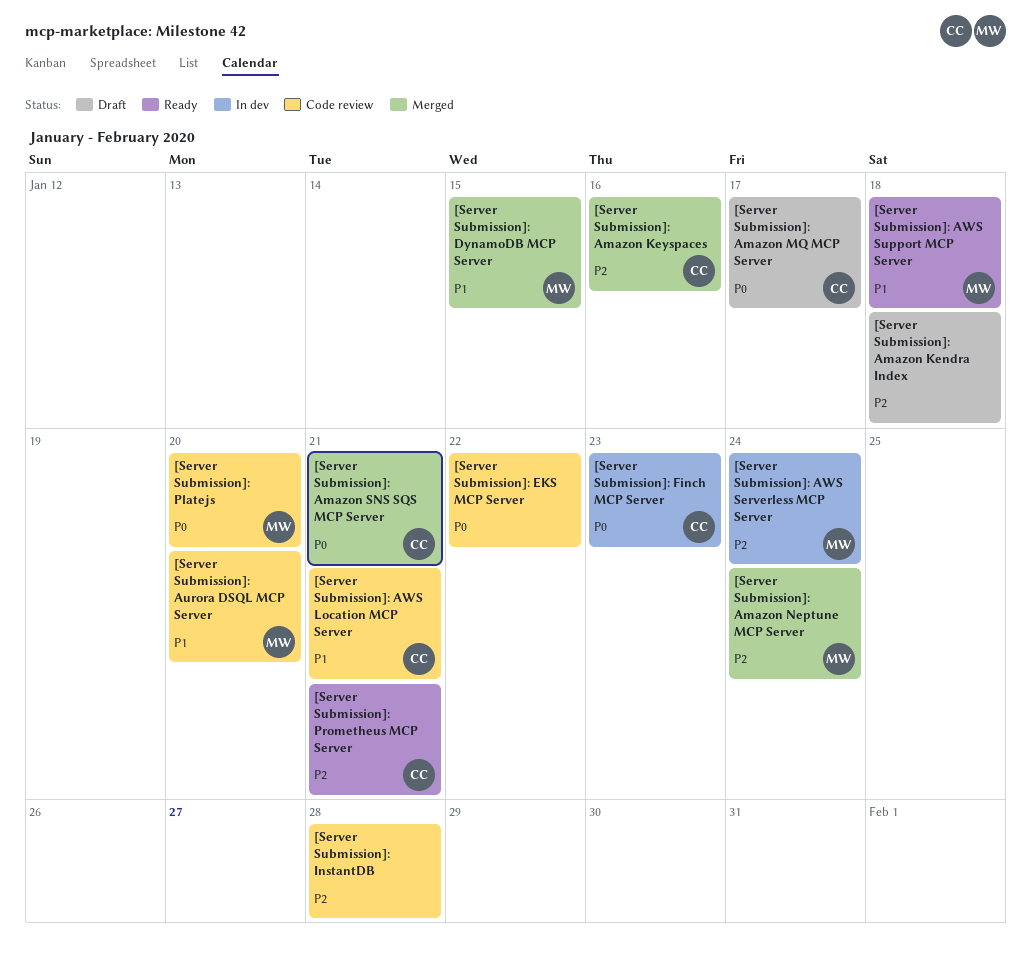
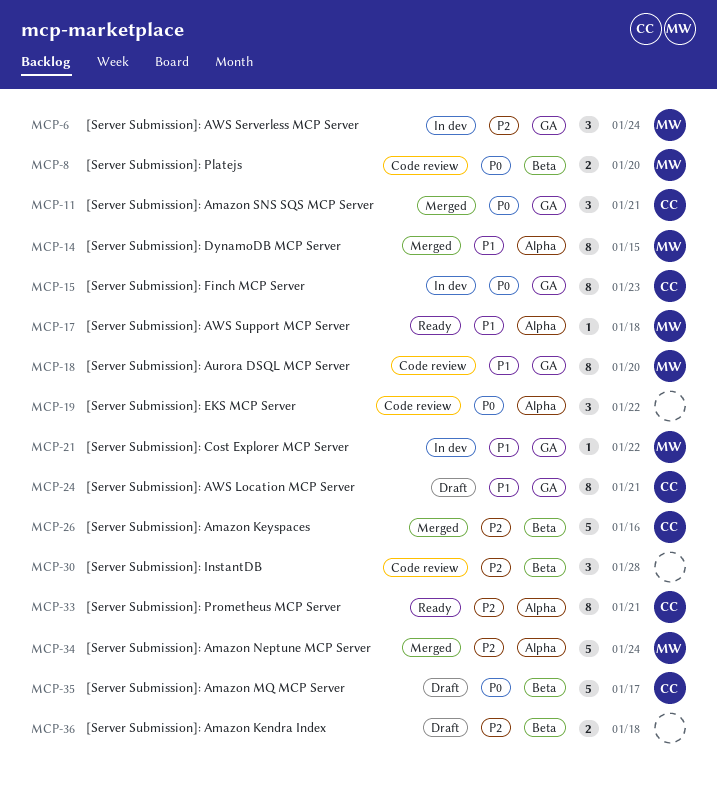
[Server Submission]: AWS Location MCP Server, status: Code review -> Draft
[Server Submission]: Cost Explorer MCP Server: none -> present

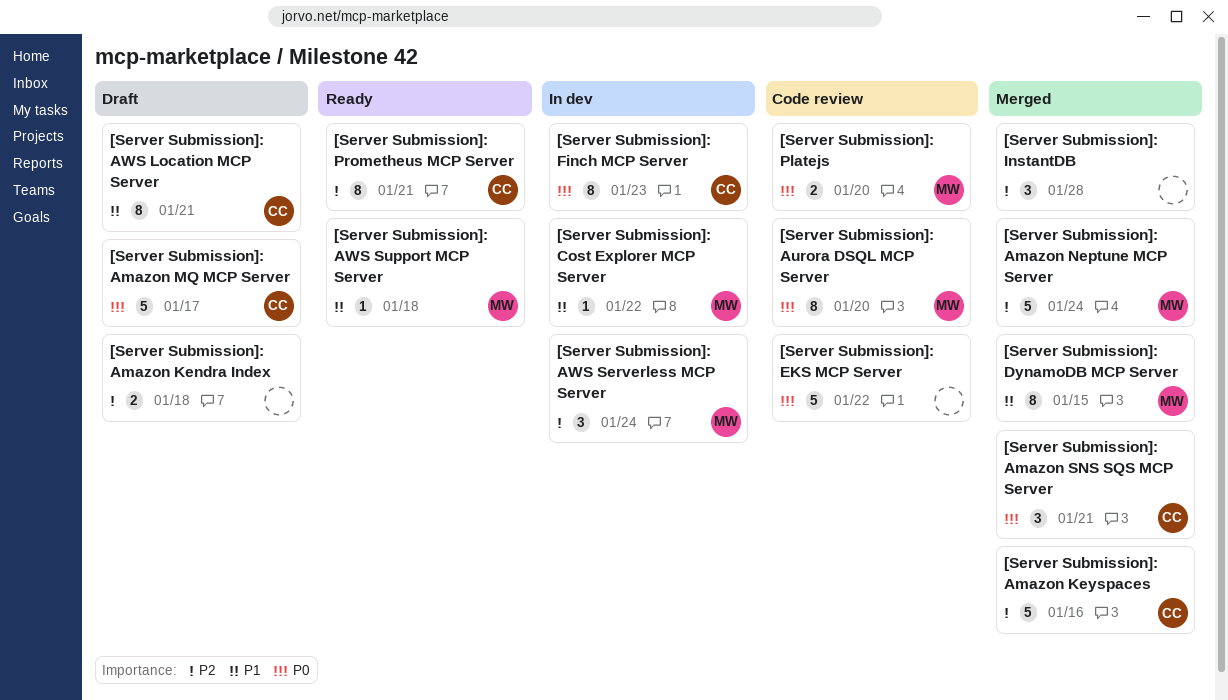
[Server Submission]: Aurora DSQL MCP Server, priority: P1 -> P0
[Server Submission]: EKS MCP Server, estimate: 3 -> 5
[Server Submission]: InstantDB, status: Code review -> Merged

